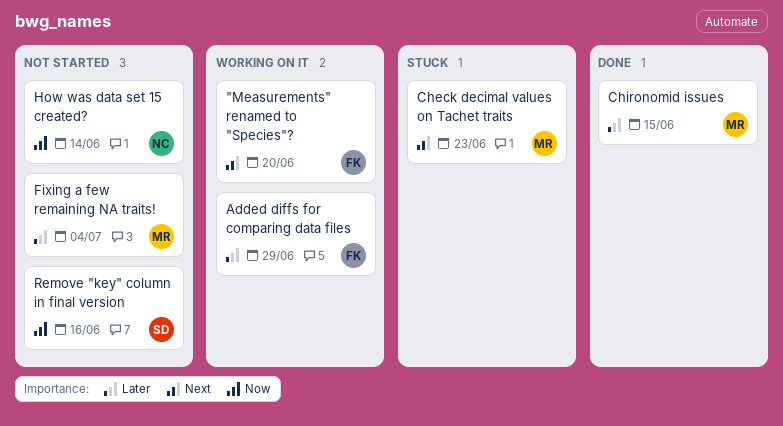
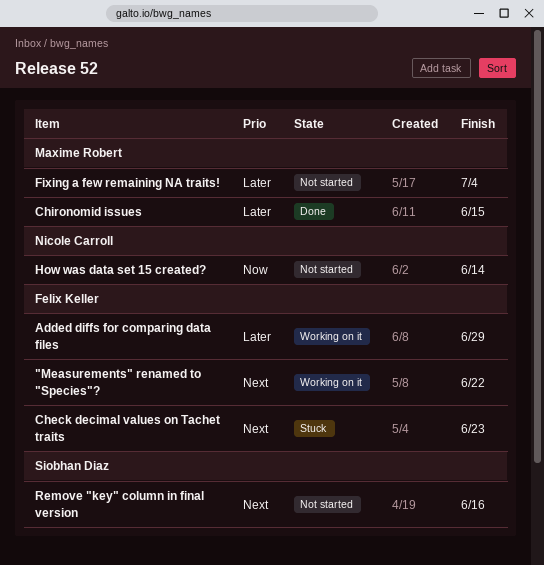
"Measurements" renamed to "Species"?, due: Jun 20 -> Jun 22
Check decimal values on Tachet traits, owner: Maxime Robert -> Felix Keller
Remove "key" column in final version, priority: Now -> Next

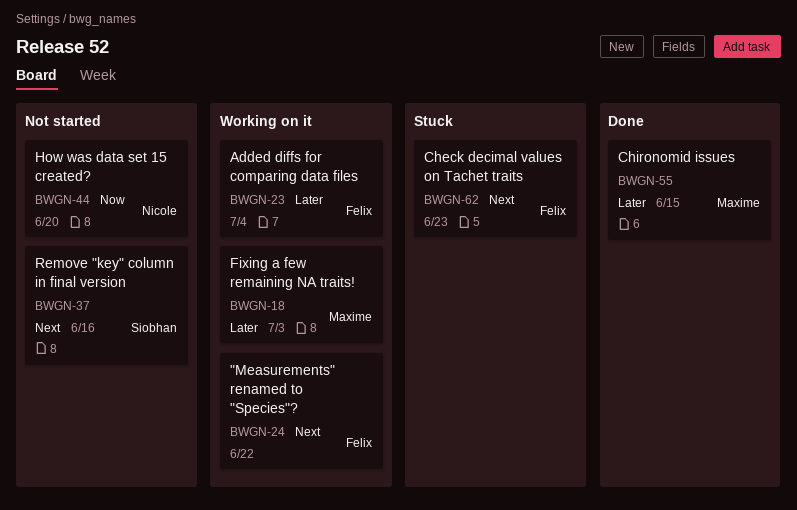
Added diffs for comparing data files, due: Jun 29 -> Jul 4
Fixing a few remaining NA traits!, status: Not started -> Working on it
Fixing a few remaining NA traits!, due: Jul 4 -> Jul 3
How was data set 15 created?, due: Jun 14 -> Jun 20

